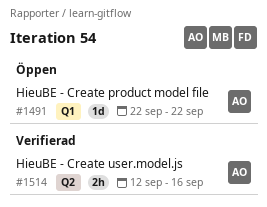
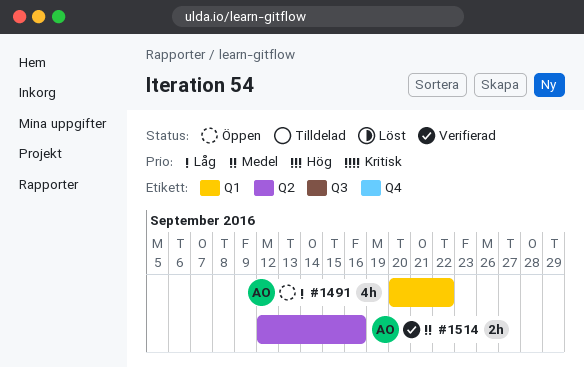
#1491, estimate: 1d -> 4h
#1491, start: Sep 22 -> Sep 20

